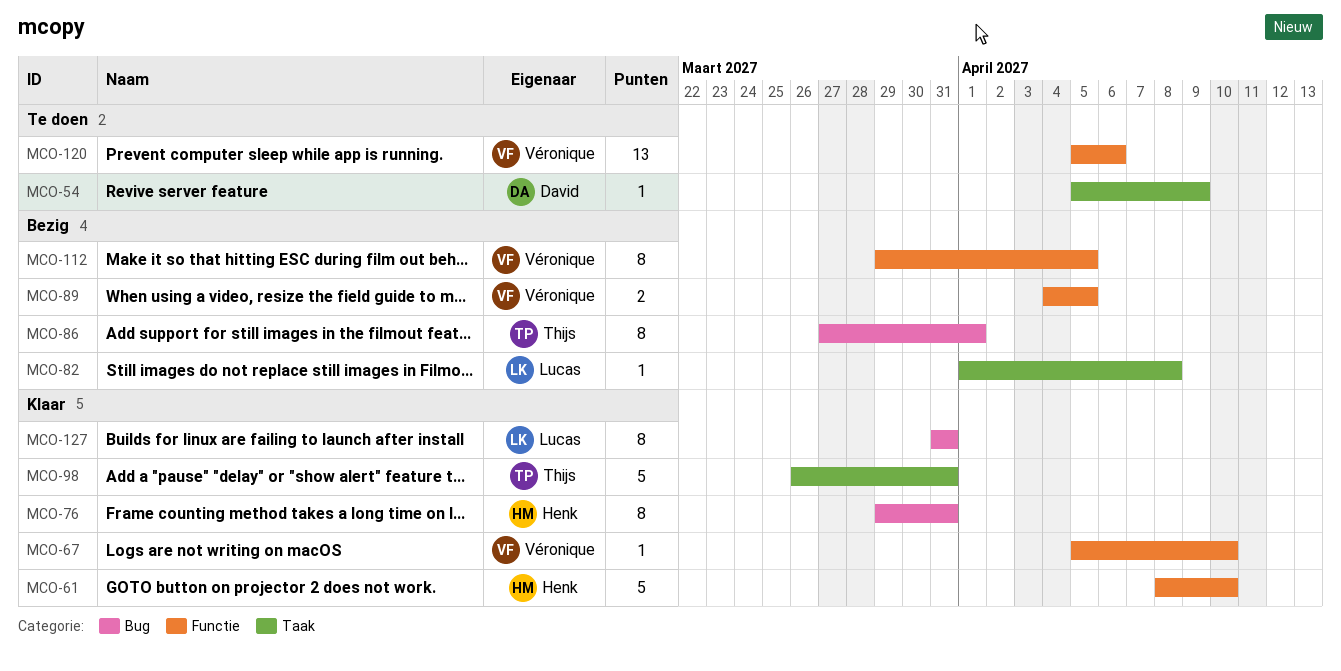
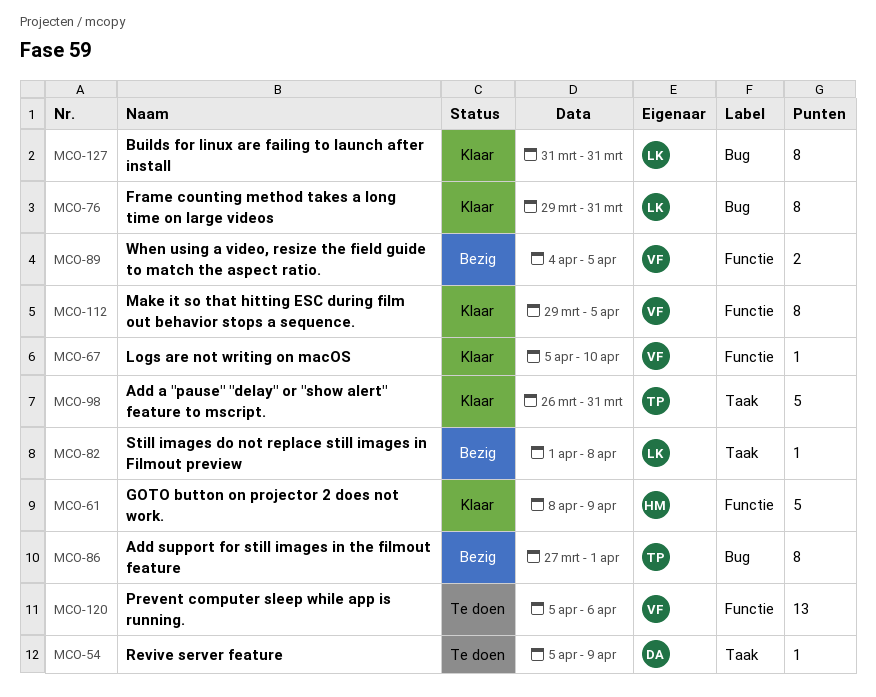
MCO-61, due: Apr 10 -> Apr 9
MCO-76, owner: Henk -> Lucas
MCO-112, status: Bezig -> Klaar

